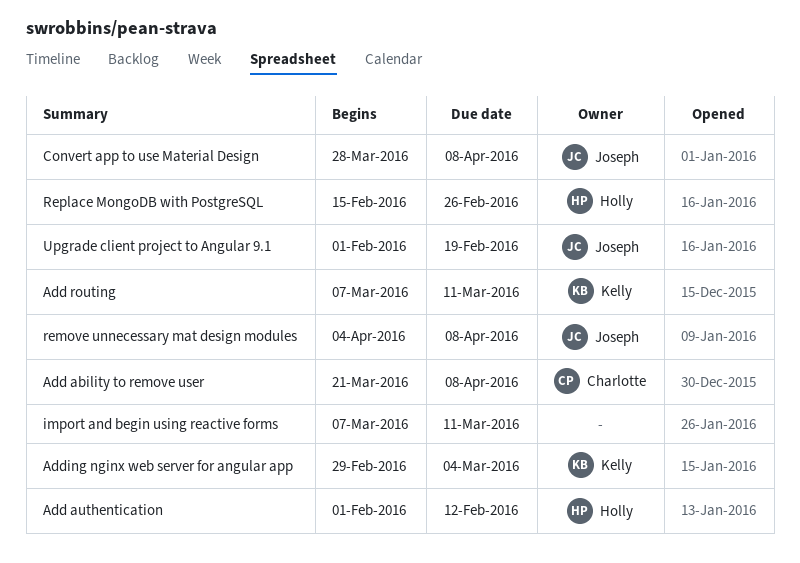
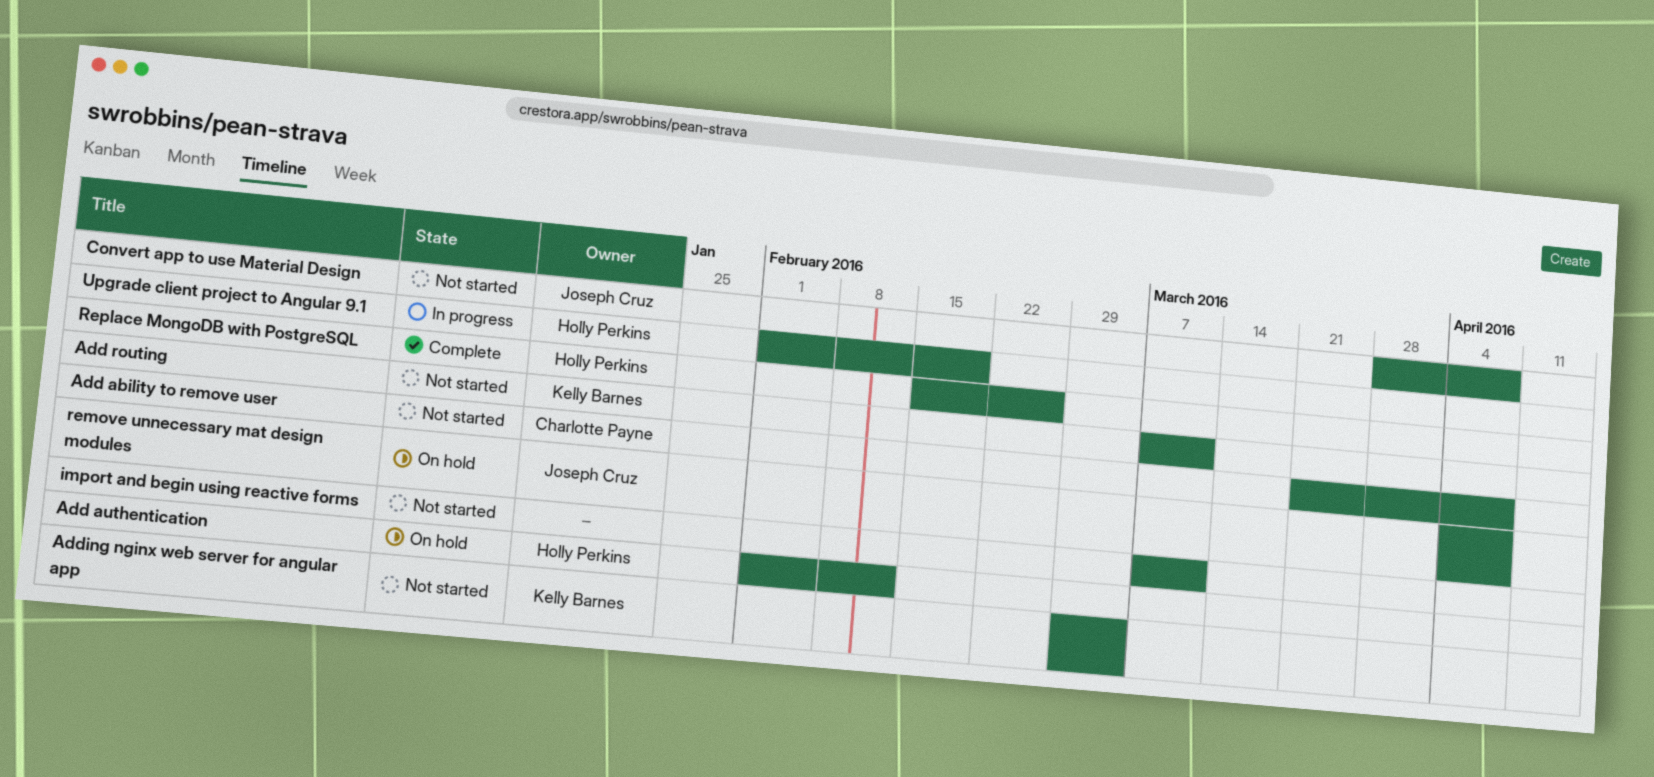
Upgrade client project to Angular 9.1, owner: Joseph Cruz -> Holly Perkins

